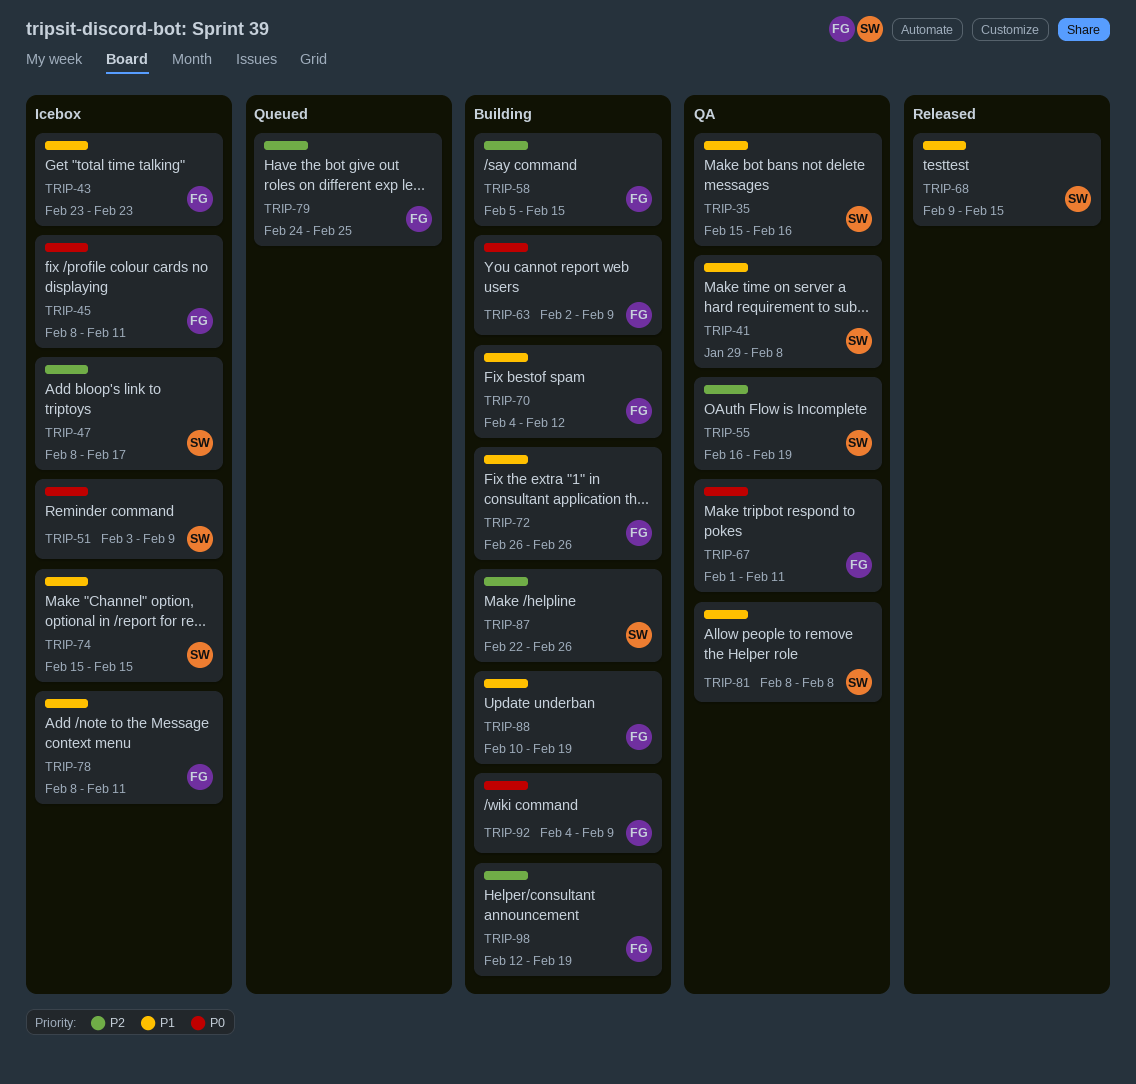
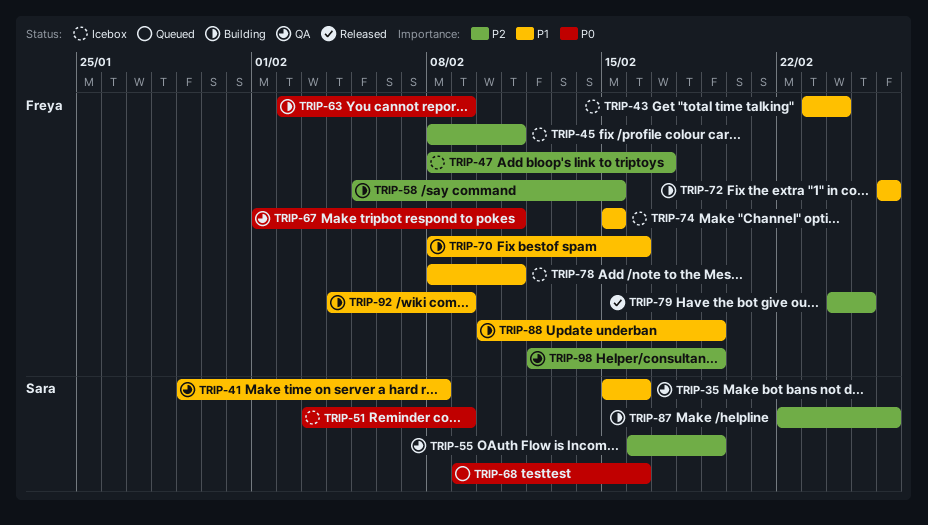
TRIP-43, due: Feb 23 -> Feb 24
TRIP-45, priority: P0 -> P2
TRIP-47, owner: Sara -> Freya
TRIP-68, status: Released -> Queued
TRIP-68, priority: P1 -> P0
TRIP-68, due: Feb 15 -> Feb 16
TRIP-70, start: Feb 4 -> Feb 8
TRIP-70, due: Feb 12 -> Feb 16
TRIP-74, owner: Sara -> Freya
TRIP-79, status: Queued -> Released
TRIP-81: present -> none
TRIP-92, priority: P0 -> P1
TRIP-98, status: Building -> QA

